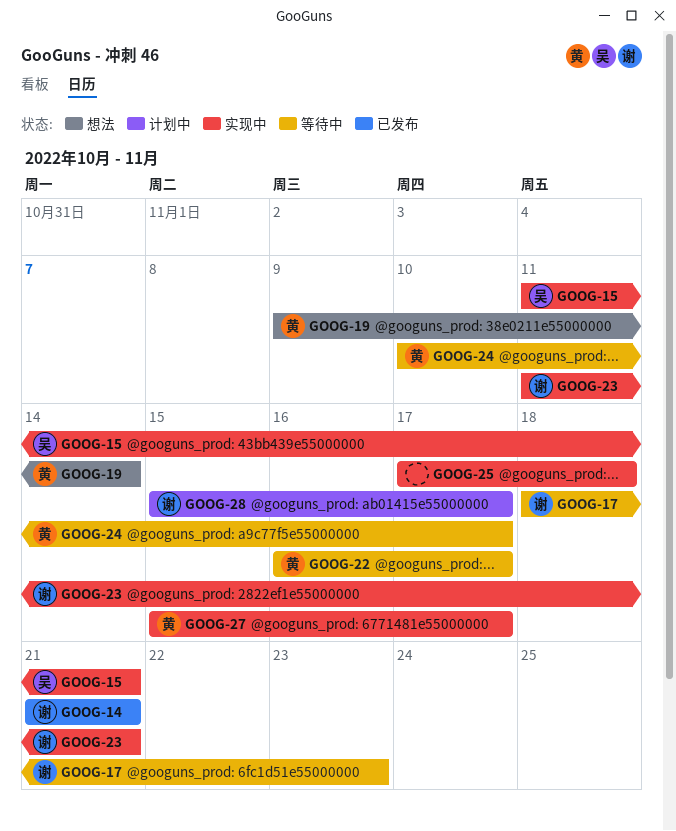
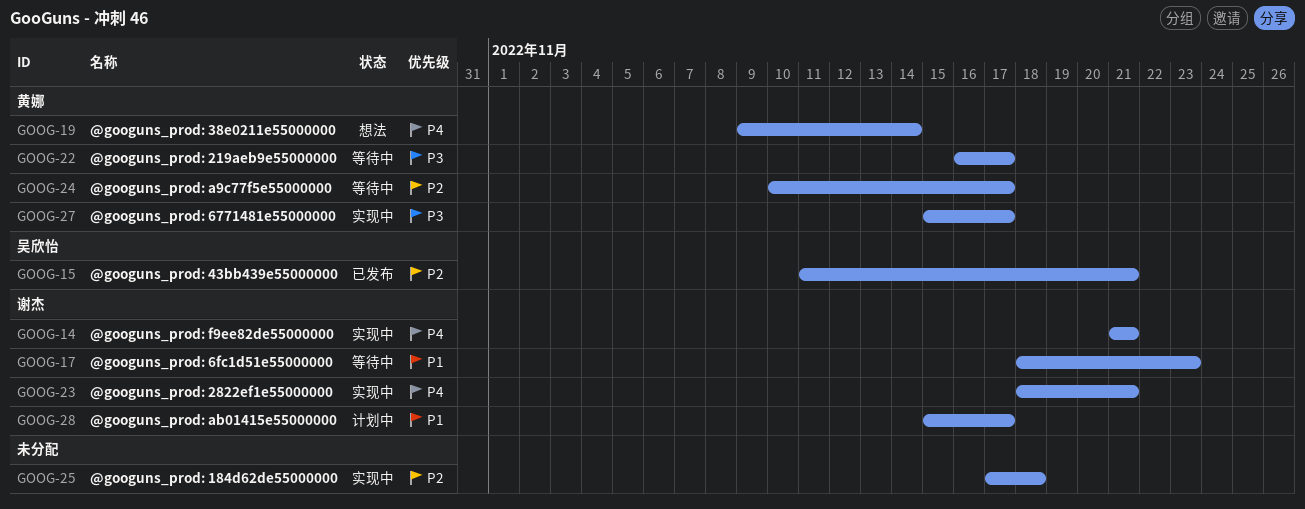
GOOG-14, status: 已发布 -> 实现中
GOOG-15, status: 实现中 -> 已发布
GOOG-23, start: Nov 11 -> Nov 18

